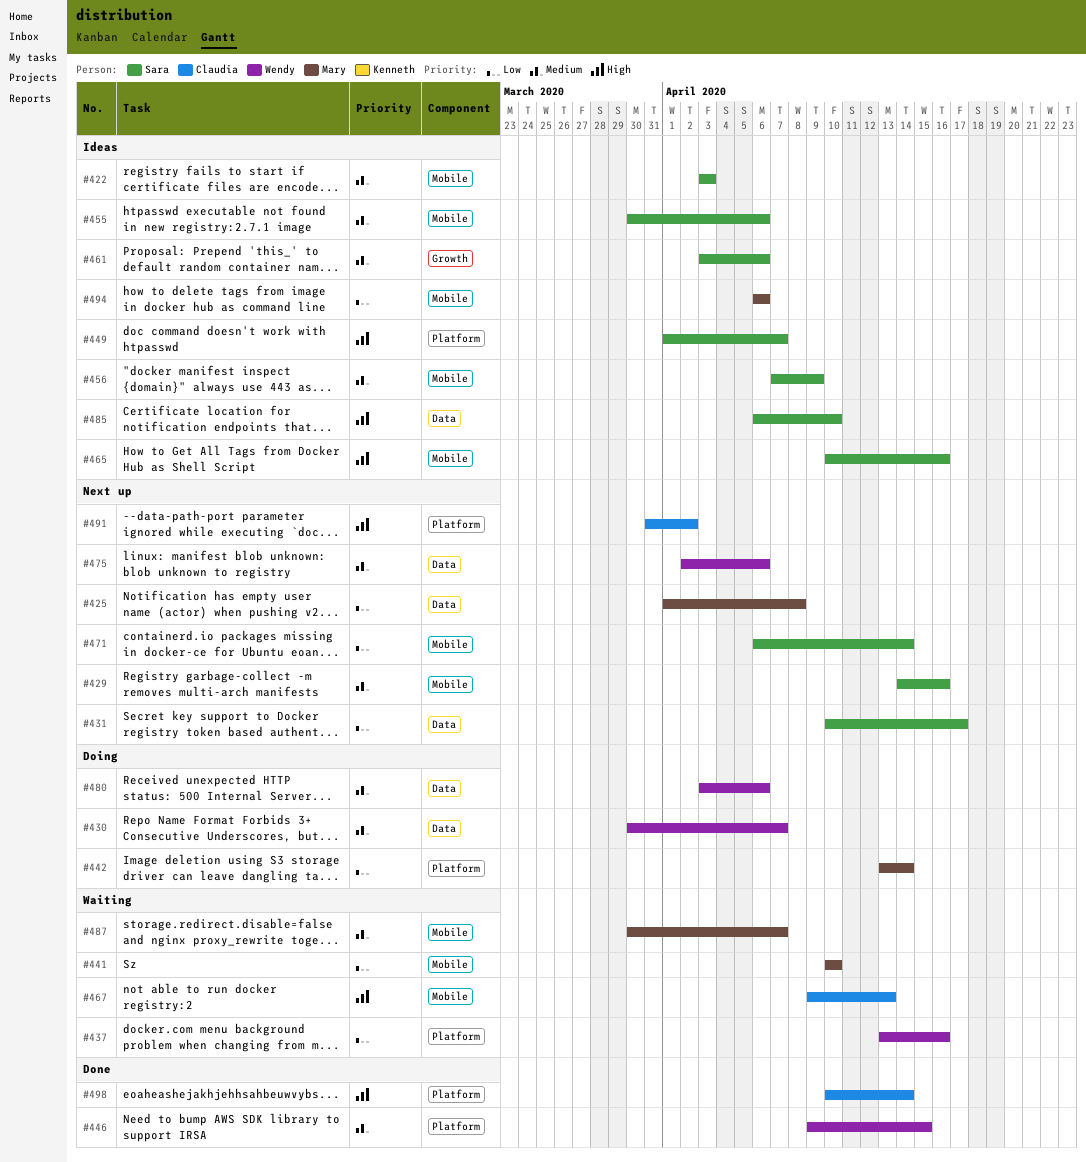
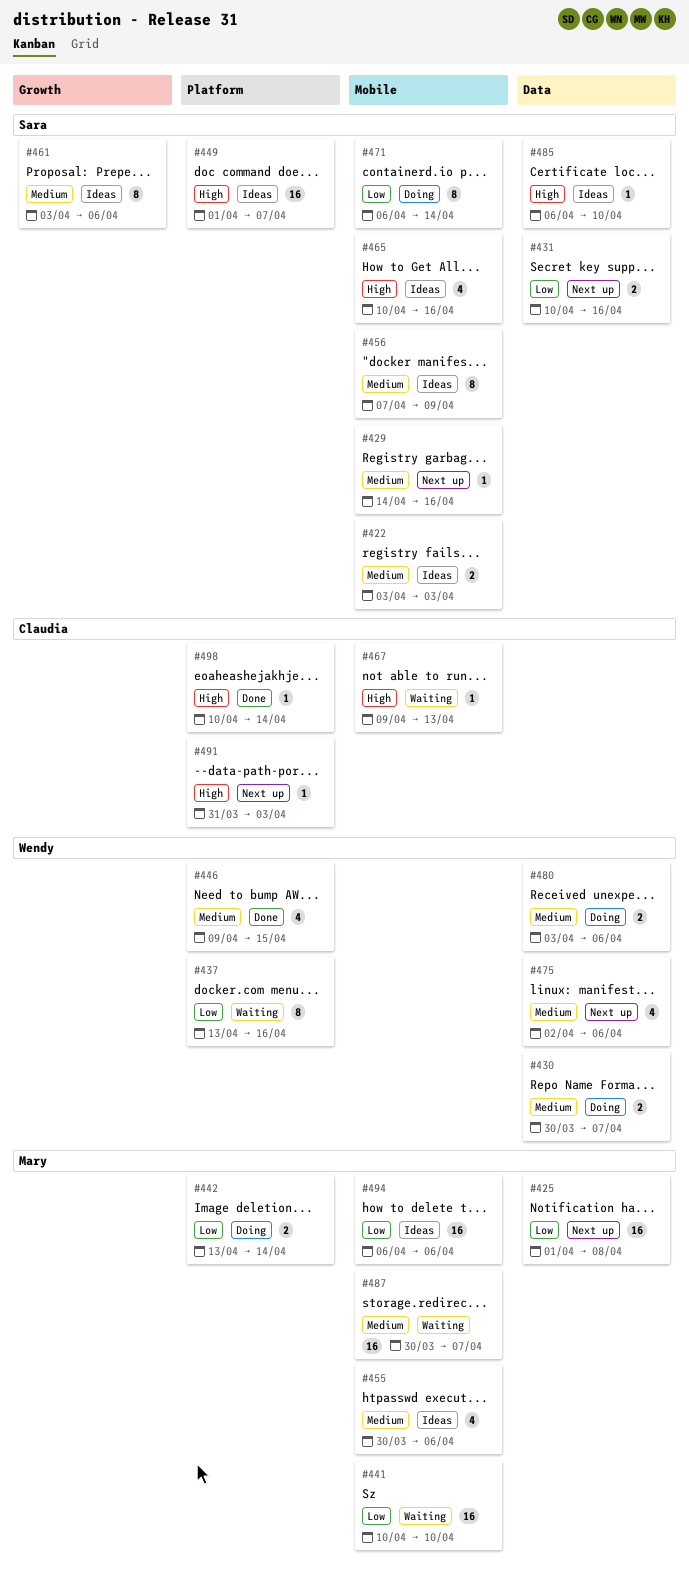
#431, due: Apr 17 -> Apr 16
#455, owner: Sara -> Mary
#471, status: Next up -> Doing
#491, due: Apr 2 -> Apr 3

